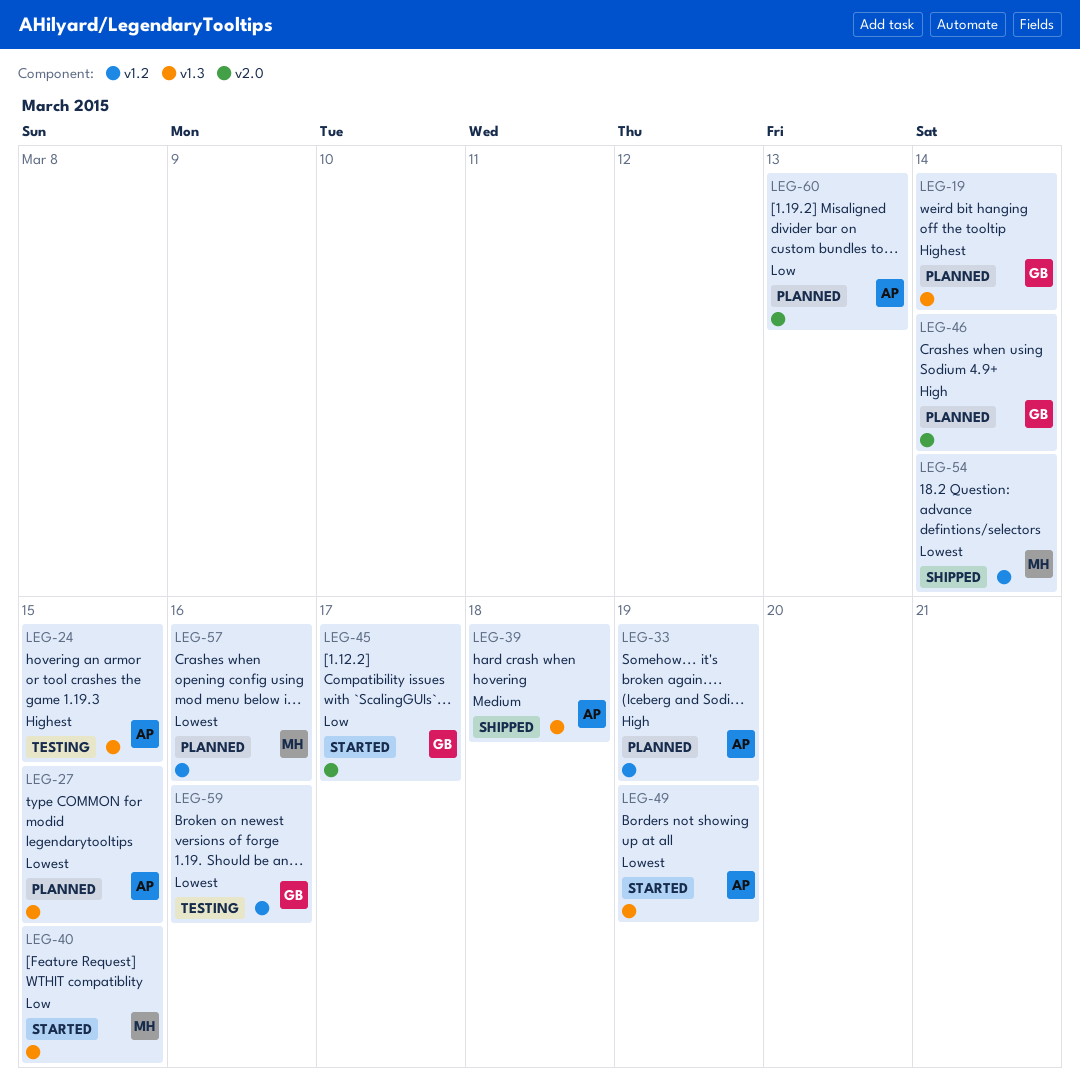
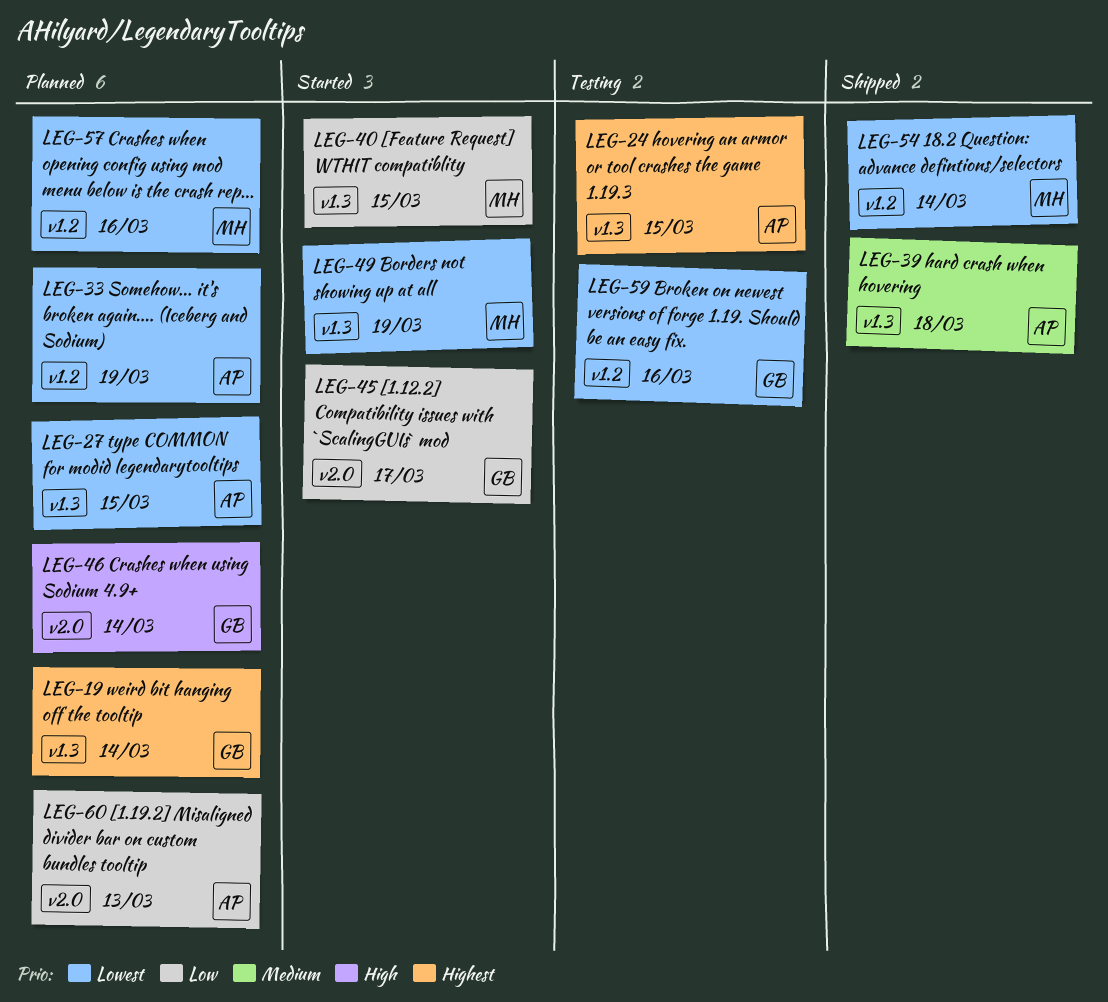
LEG-33, priority: High -> Lowest
LEG-49, owner: AP -> MH

